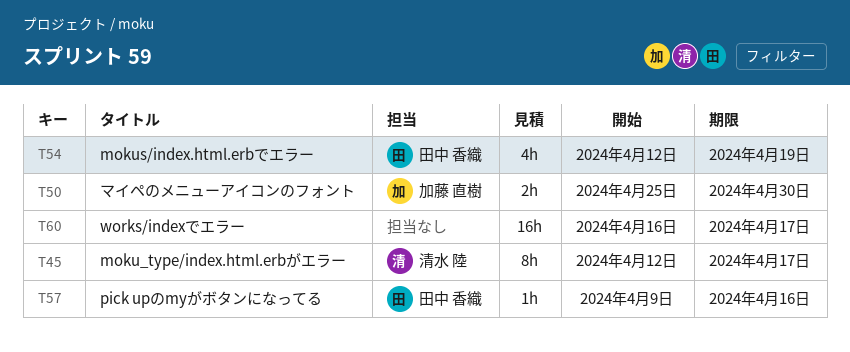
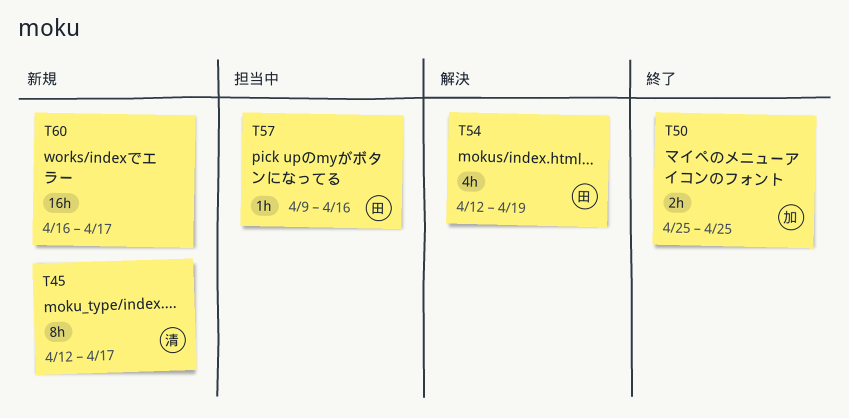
T50, due: Apr 30 -> Apr 25

